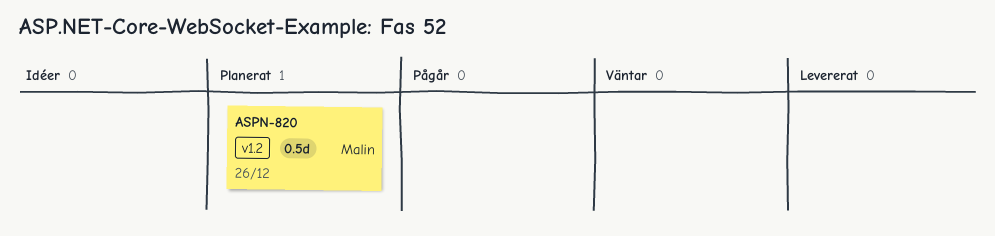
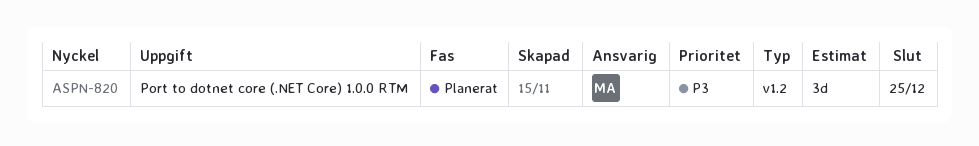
ASPN-820, estimate: 0.5d -> 3d
ASPN-820, due: Dec 26 -> Dec 25

